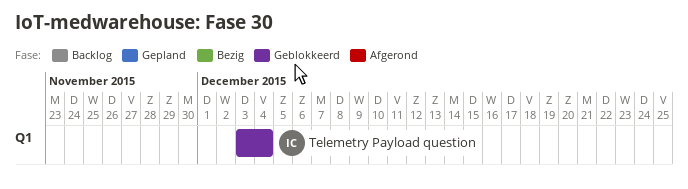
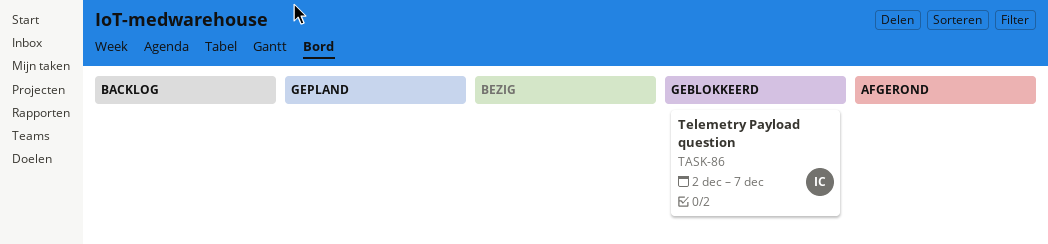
Telemetry Payload question, start: Dec 3 -> Dec 2
Telemetry Payload question, due: Dec 4 -> Dec 7

